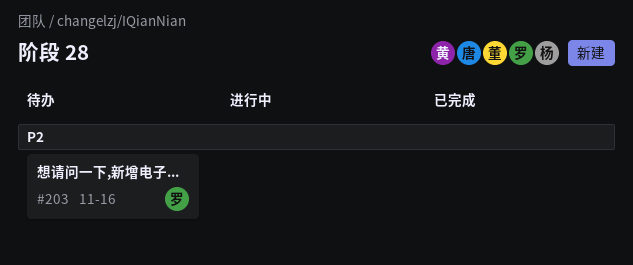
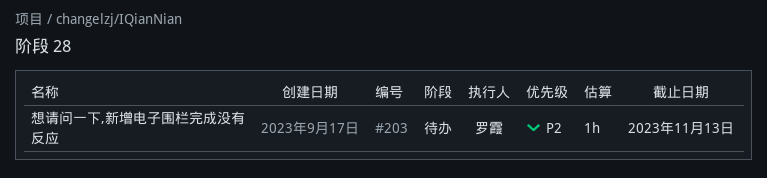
#203, due: Nov 16 -> Nov 13

